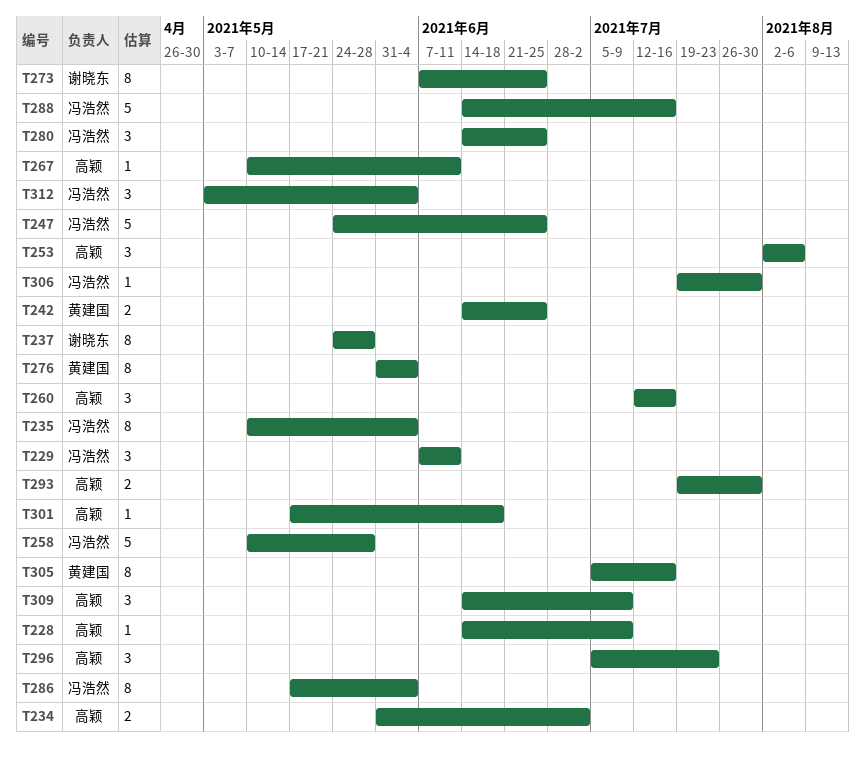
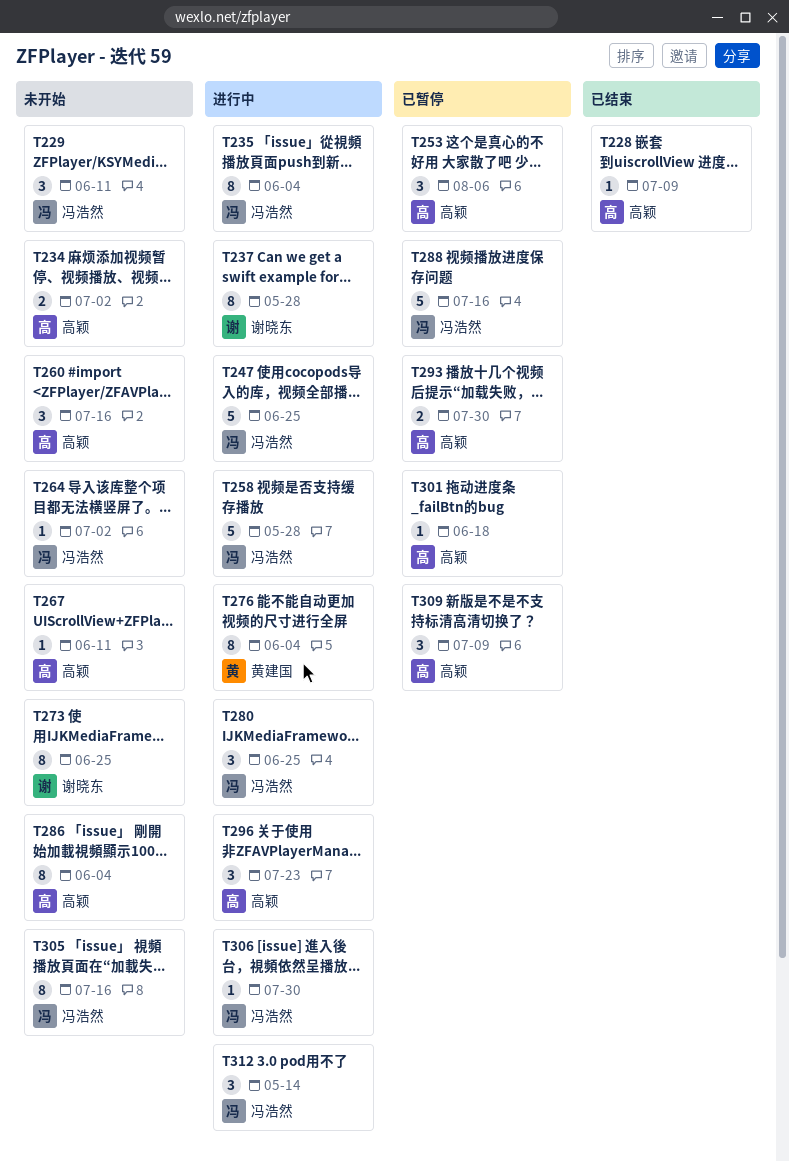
T242: present -> none
T264: none -> present
T286, owner: 冯浩然 -> 高颖
T305, owner: 黄建国 -> 冯浩然
T312, due: Jun 4 -> May 14

